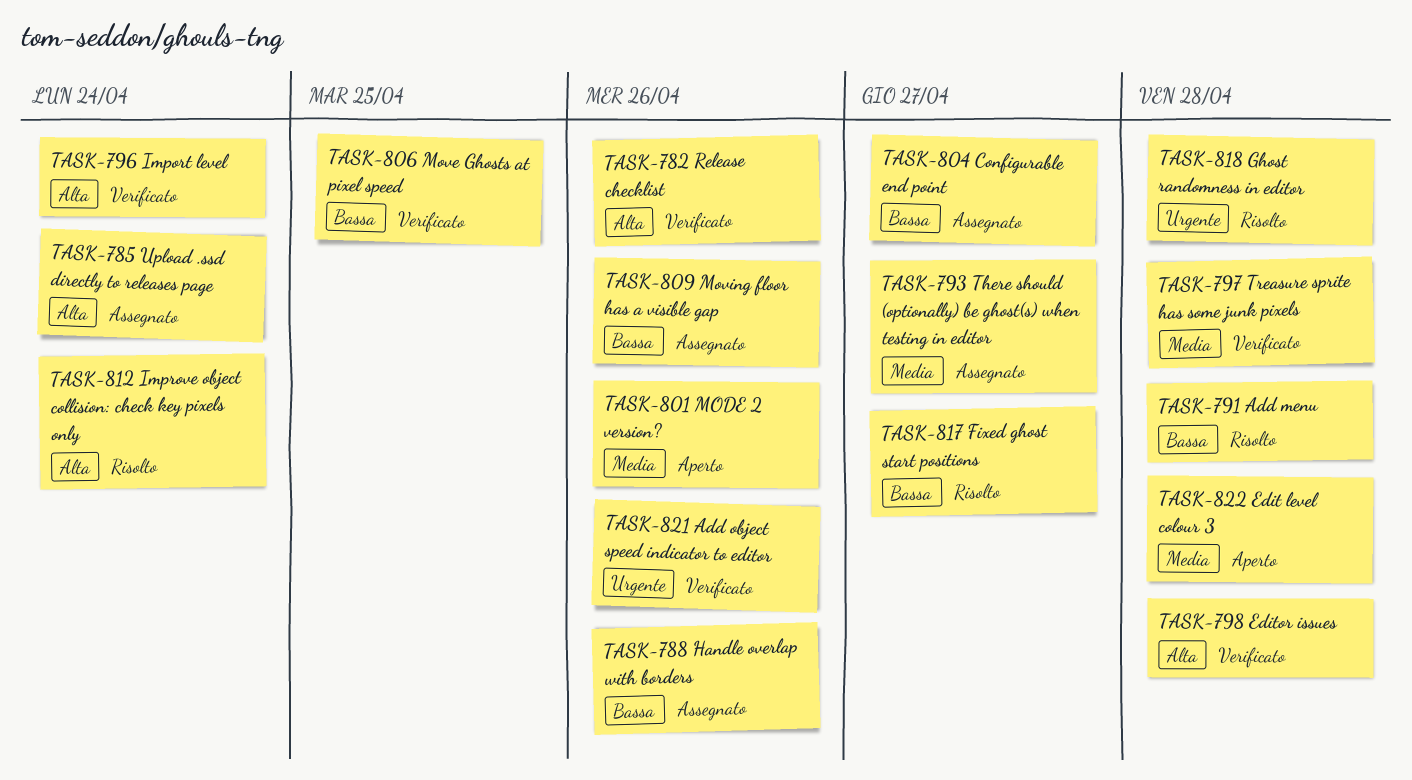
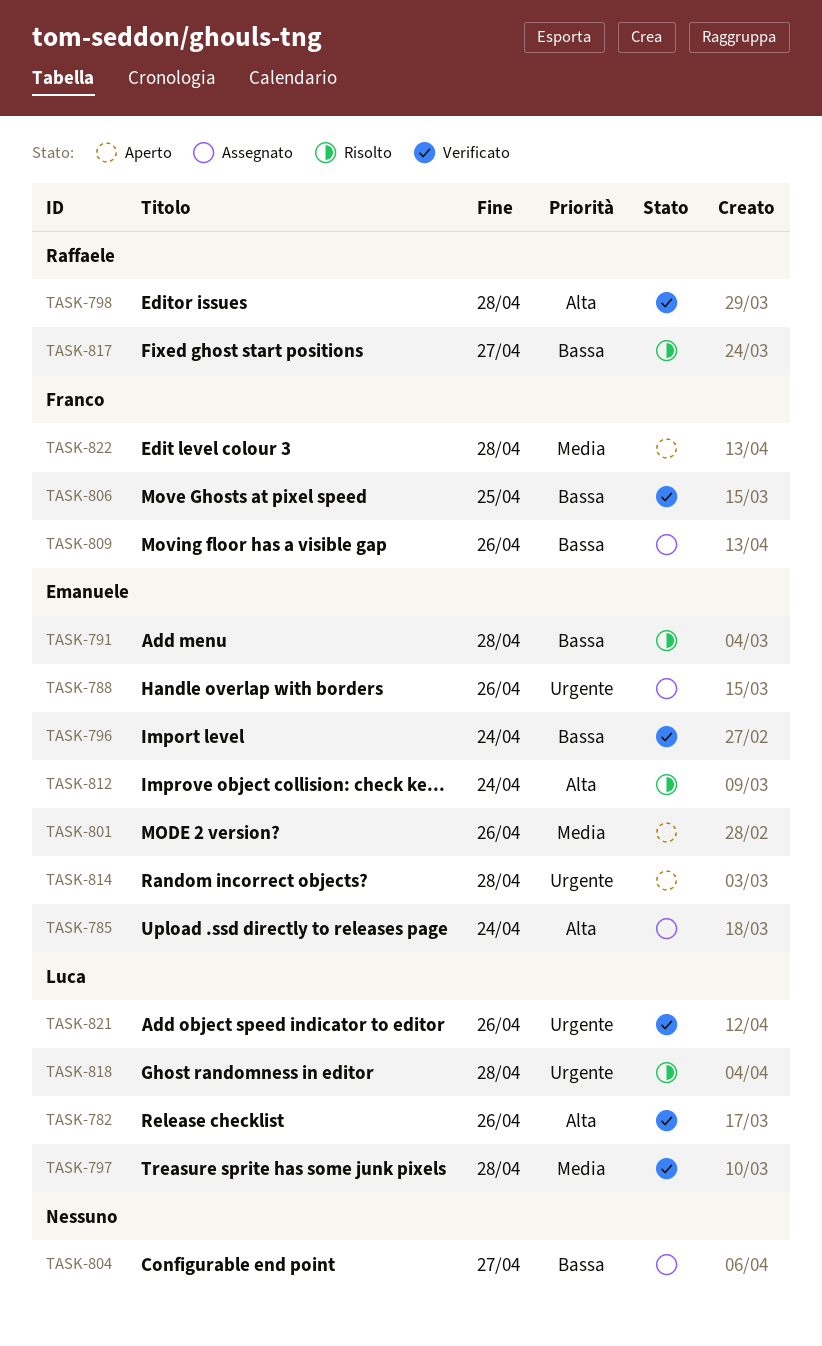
TASK-788, priority: Bassa -> Urgente
TASK-793: present -> none
TASK-796, priority: Alta -> Bassa
TASK-814: none -> present

